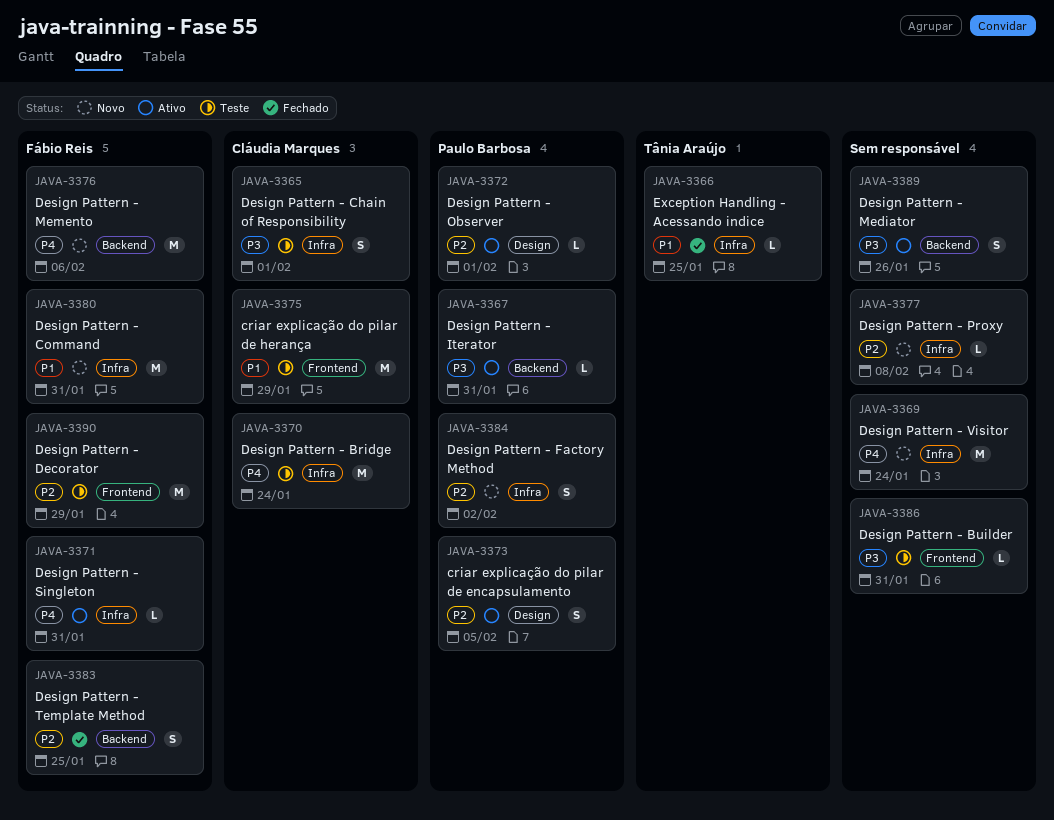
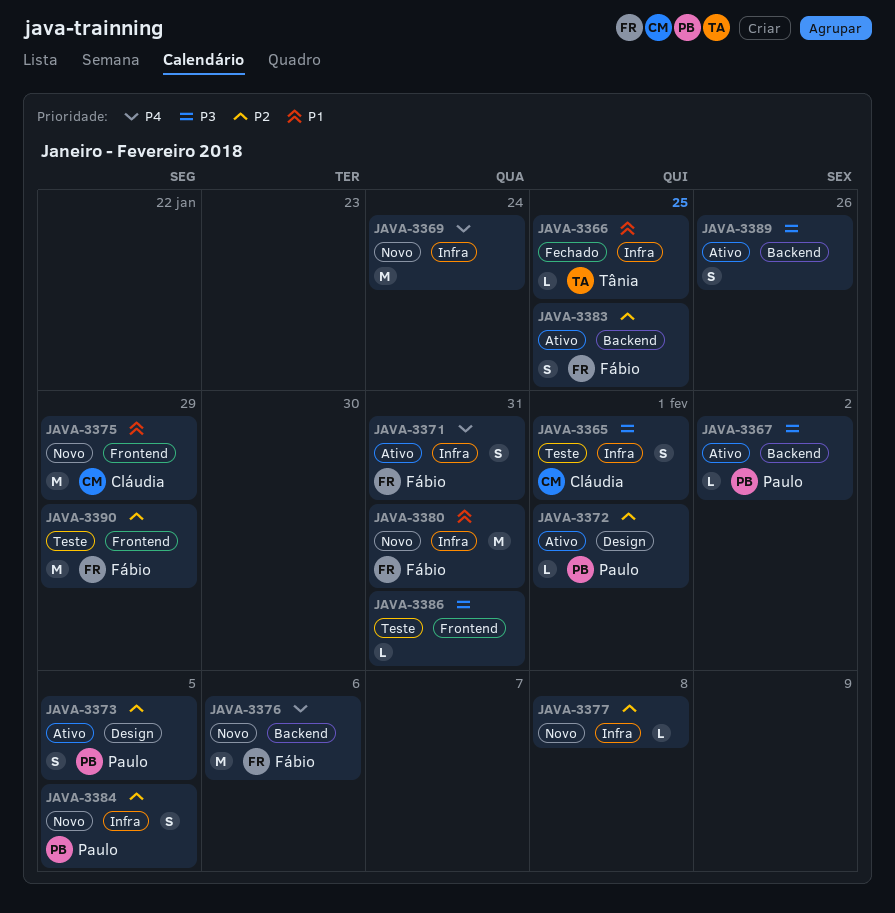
JAVA-3367, due: Jan 31 -> Feb 2
JAVA-3370: present -> none
JAVA-3371, estimate: L -> S
JAVA-3375, status: Teste -> Novo
JAVA-3383, status: Fechado -> Ativo
JAVA-3384, due: Feb 2 -> Feb 5

